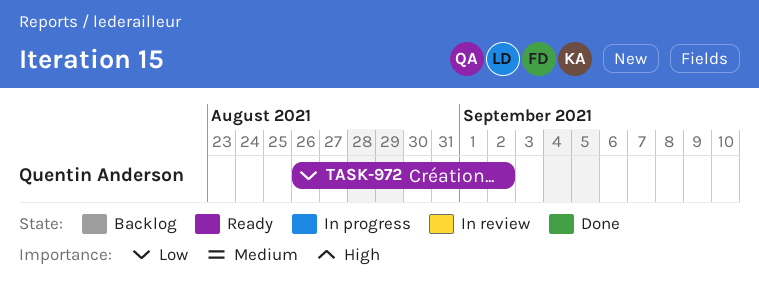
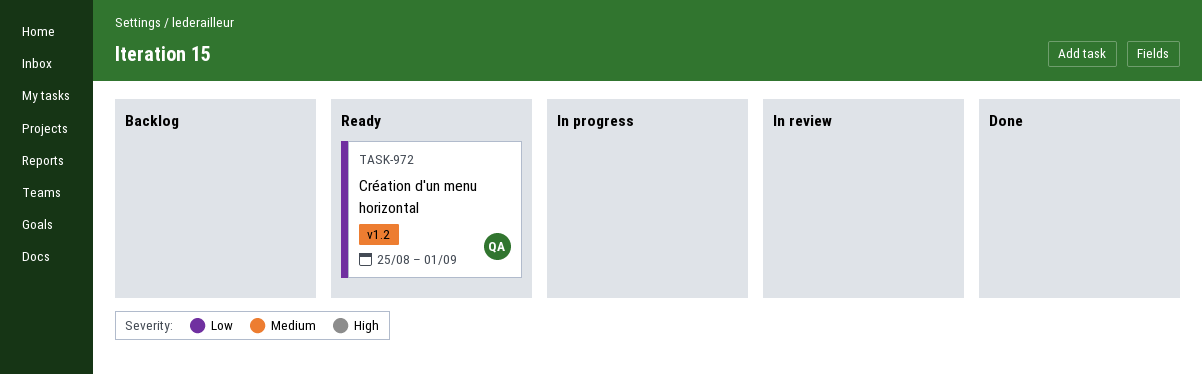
TASK-972, start: Aug 26 -> Aug 25
TASK-972, due: Sep 2 -> Sep 1

